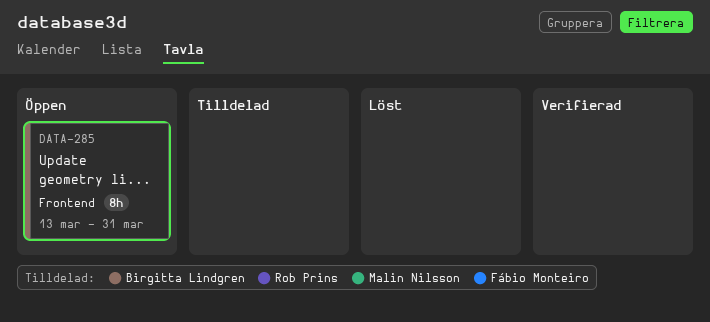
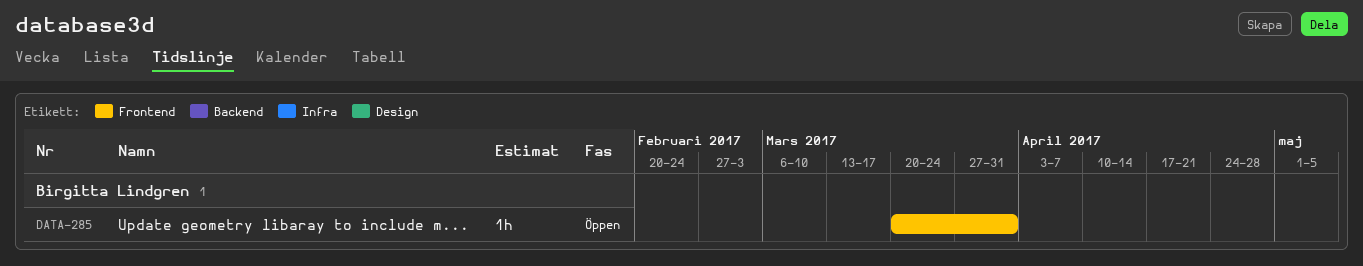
DATA-285, estimate: 8h -> 1h
DATA-285, start: Mar 13 -> Mar 20

